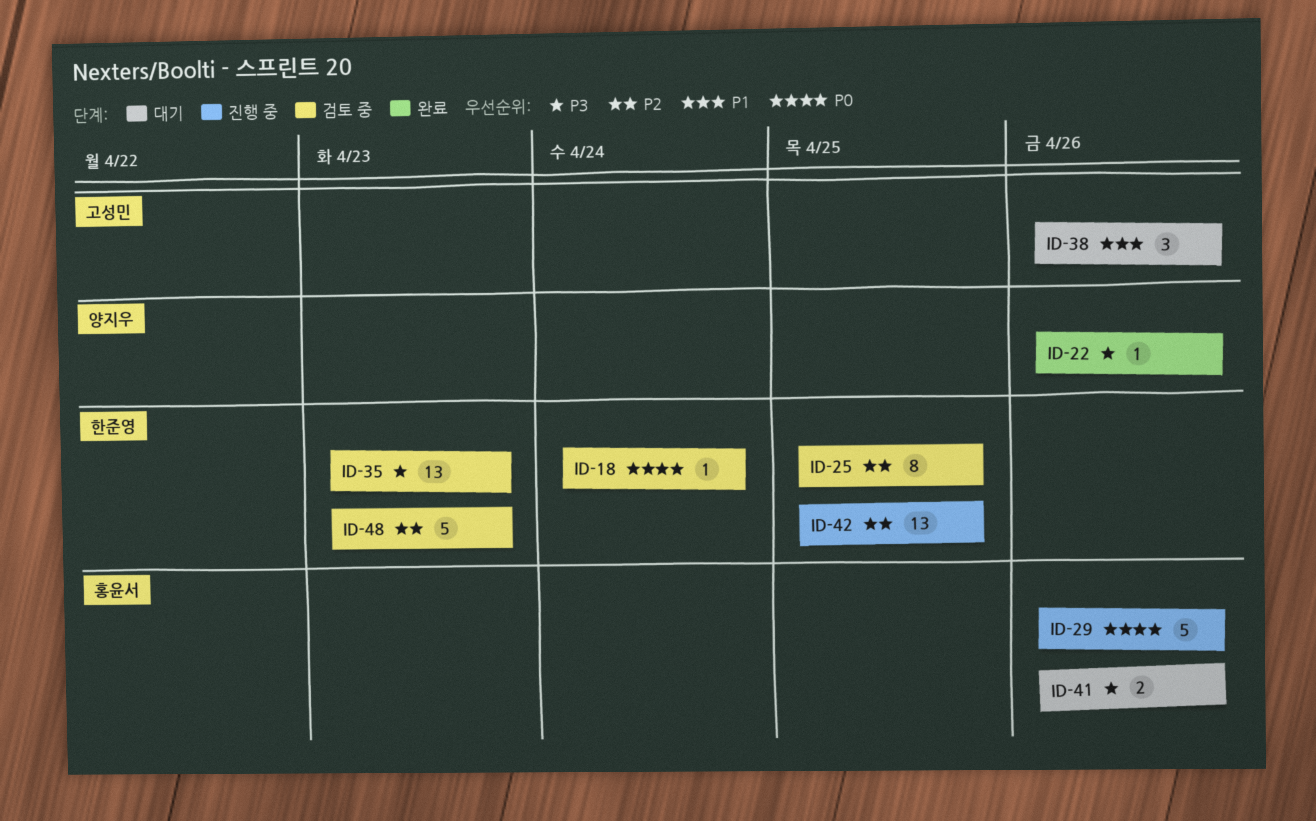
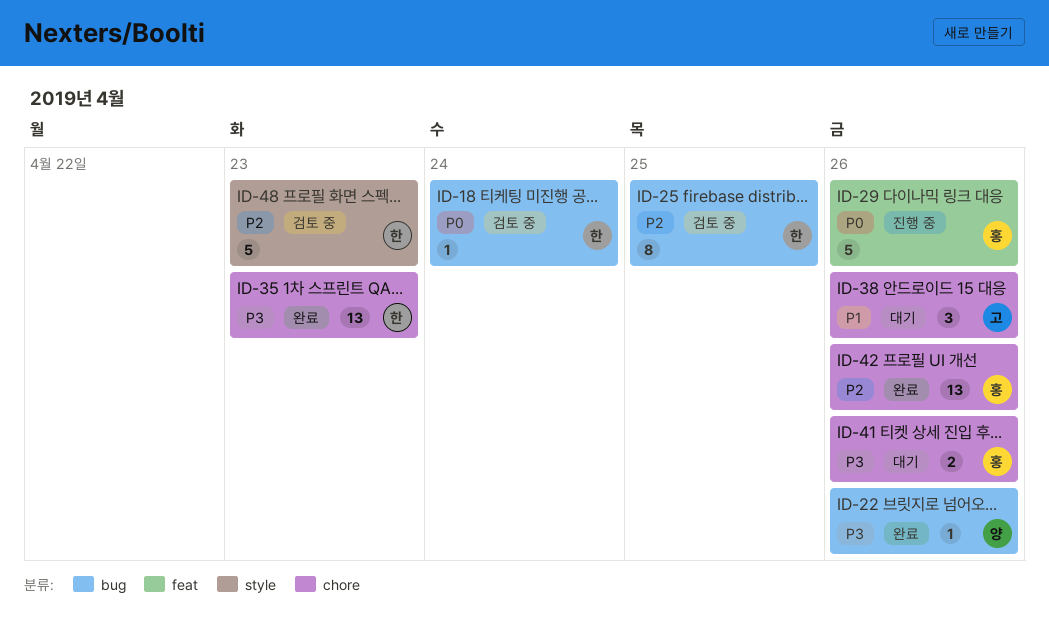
ID-35, status: 검토 중 -> 완료
ID-42, status: 진행 중 -> 완료
ID-42, owner: 한준영 -> 홍윤서
ID-42, due: Apr 25 -> Apr 26

